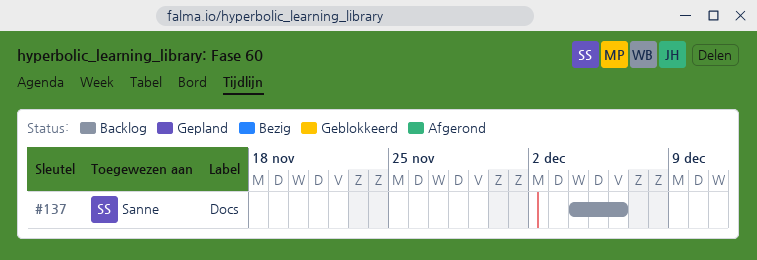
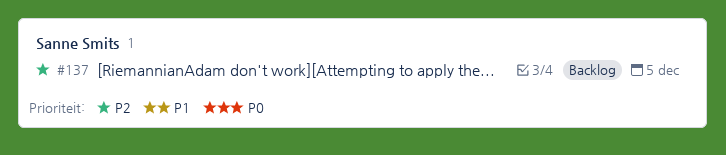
#137, due: Dec 6 -> Dec 5

